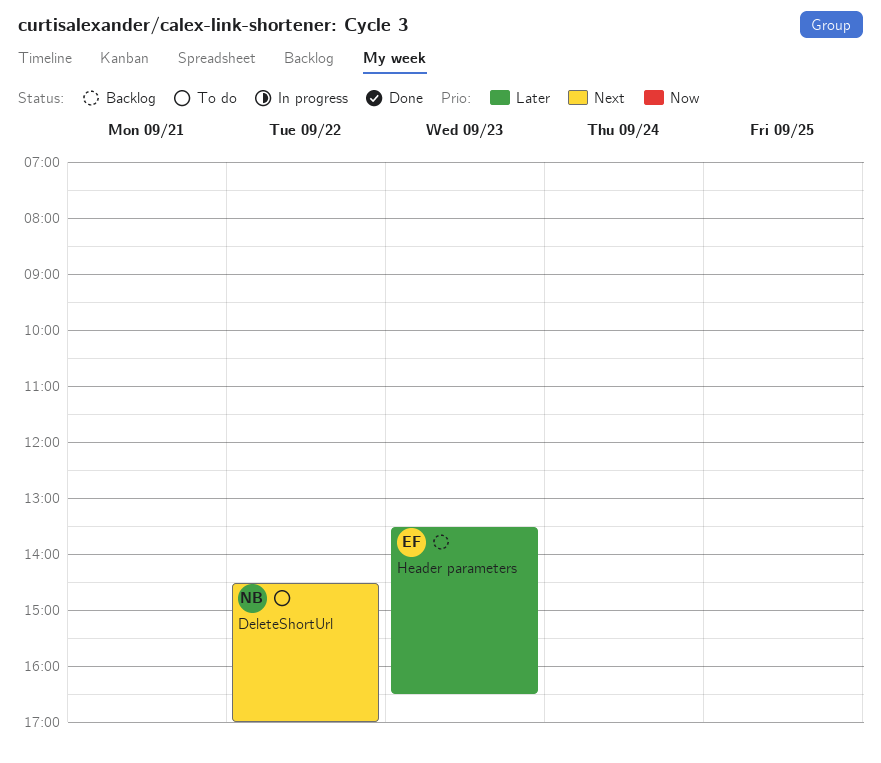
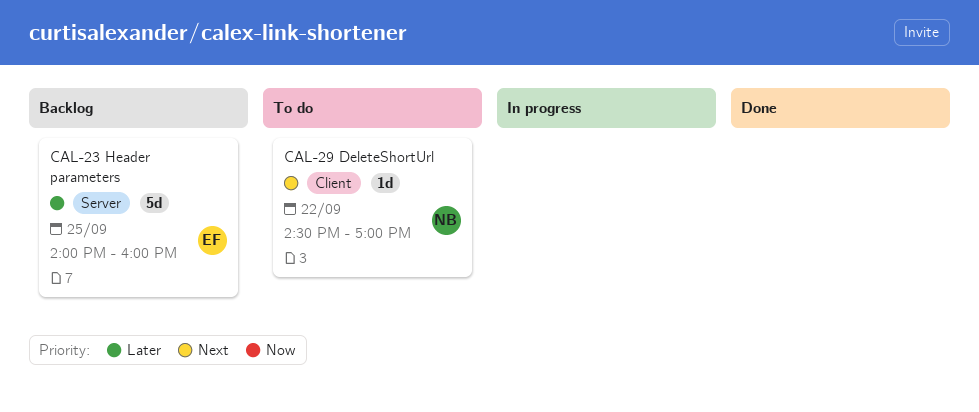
Header parameters, day: Sep 23 -> Sep 25
Header parameters, begins: 13:30 -> 14:00
Header parameters, ends: 16:30 -> 16:00

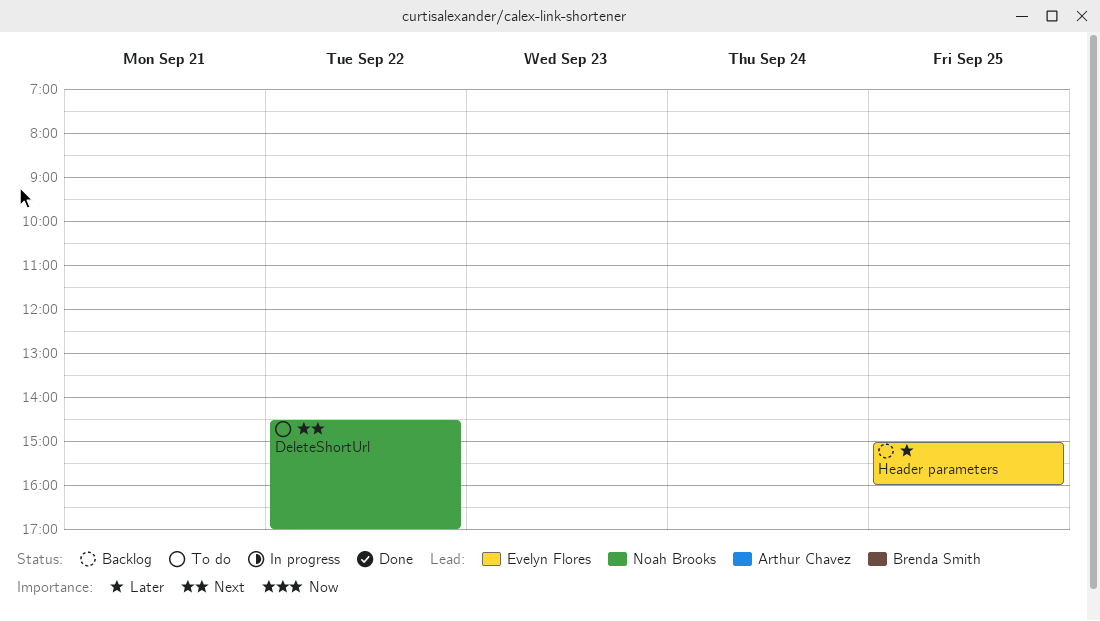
Header parameters, begins: 14:00 -> 15:00

